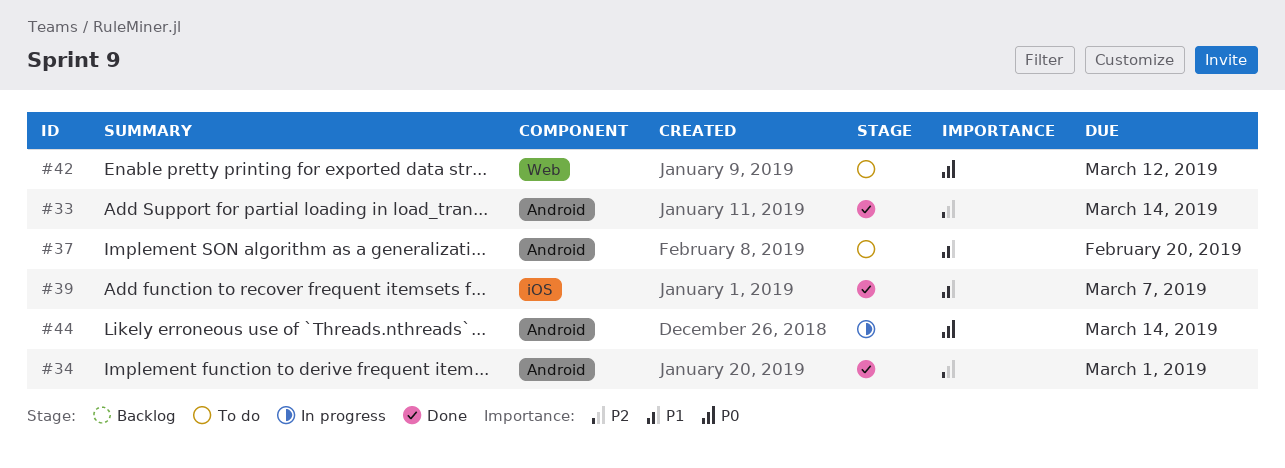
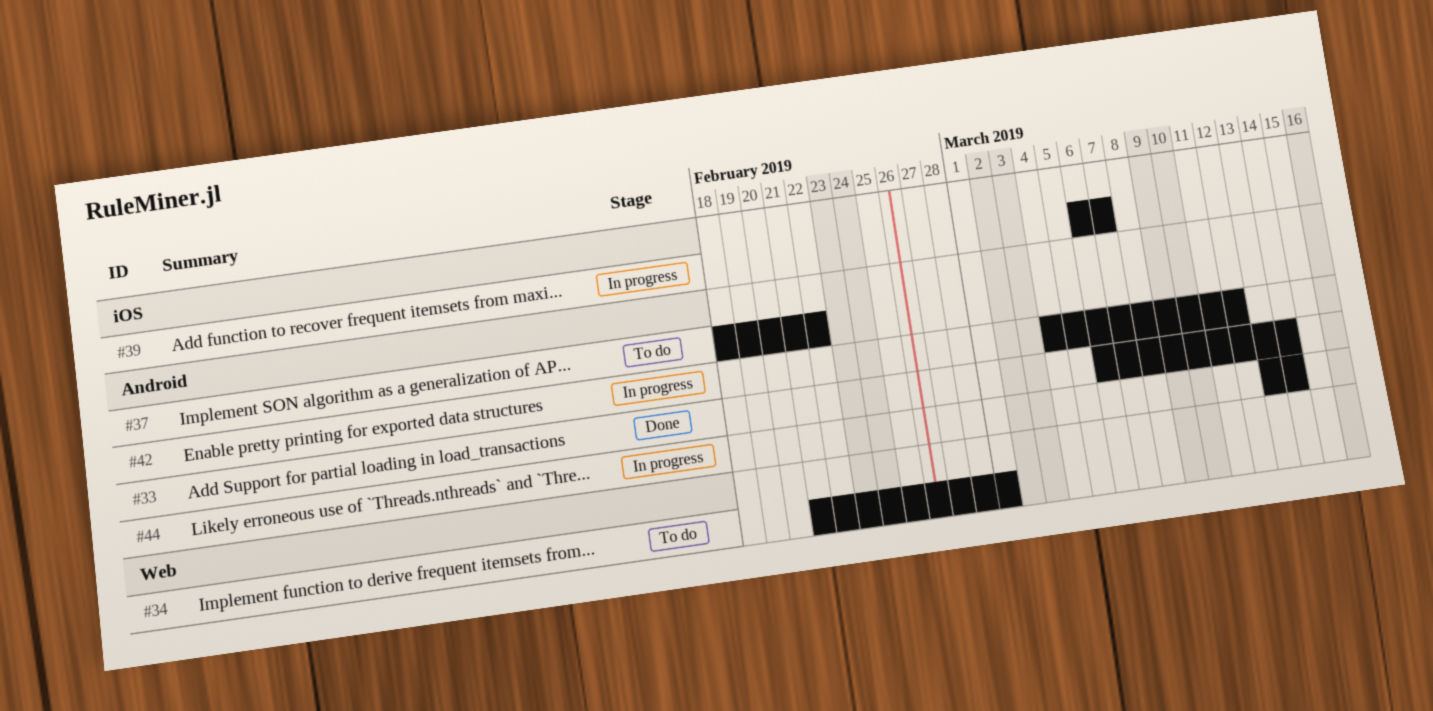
#34, status: Done -> To do
#34, label: Android -> Web
#37, due: Feb 20 -> Feb 22
#39, status: Done -> In progress
#42, status: To do -> In progress
#42, label: Web -> Android

